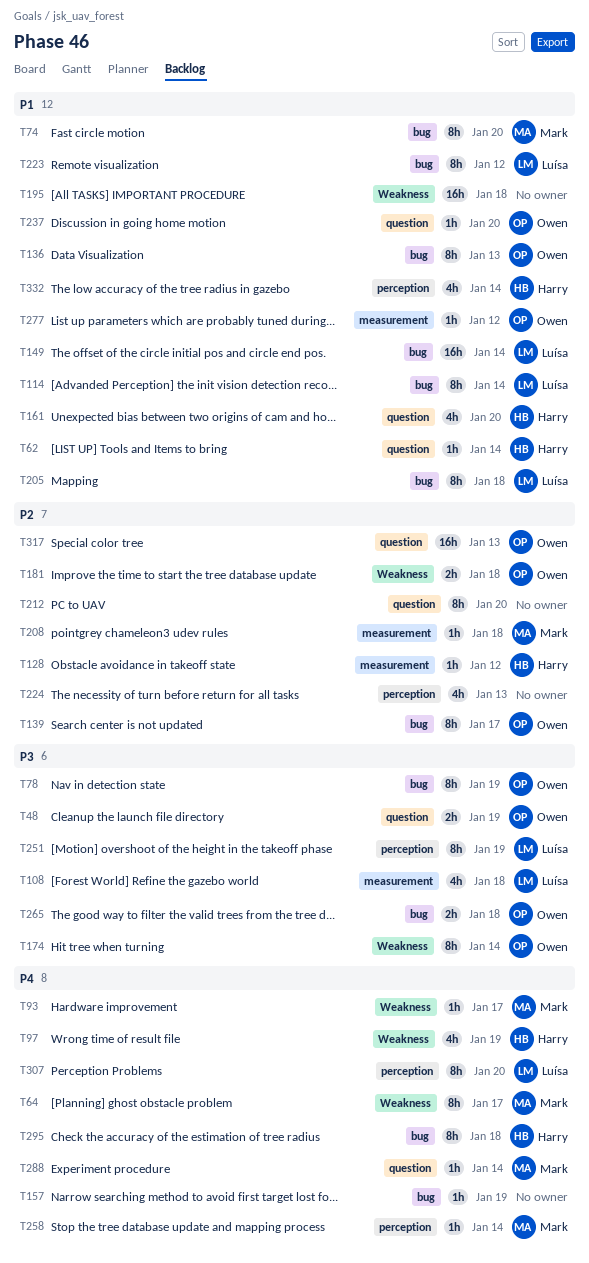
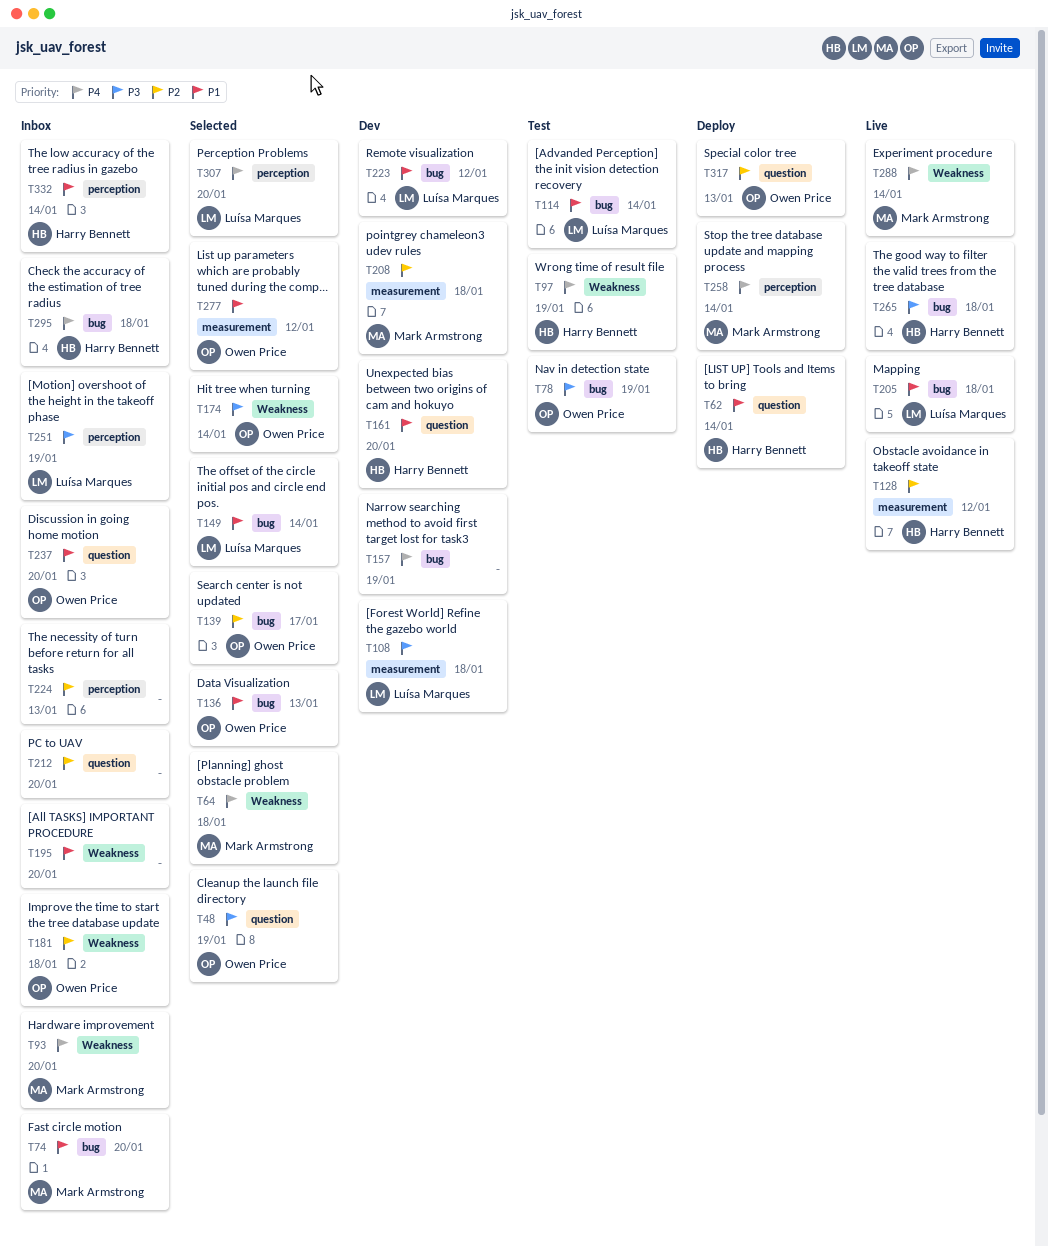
T64, due: Jan 17 -> Jan 18
T93, due: Jan 17 -> Jan 20
T195, due: Jan 18 -> Jan 20
T265, owner: Owen Price -> Harry Bennett
T288, label: question -> Weakness

